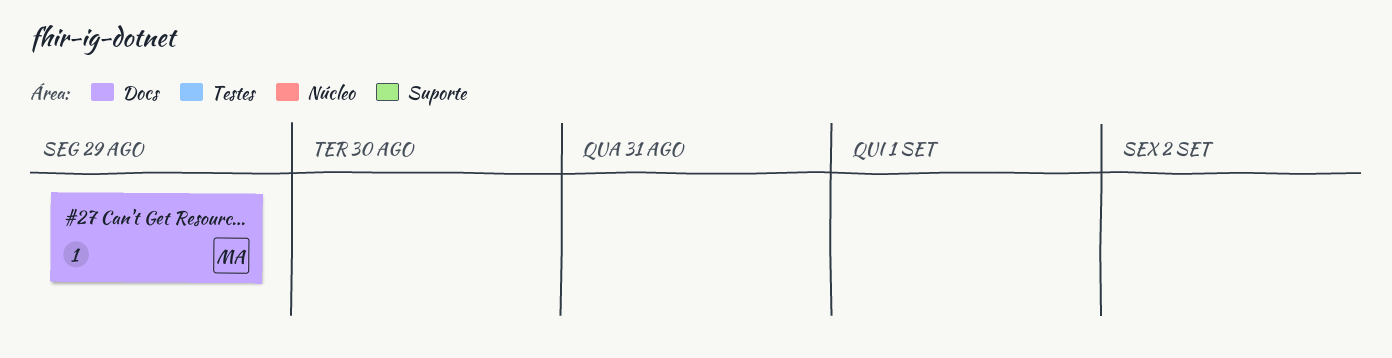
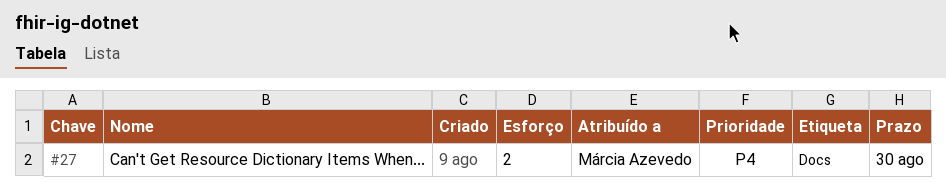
#27, estimate: 1 -> 2
#27, due: Aug 29 -> Aug 30

